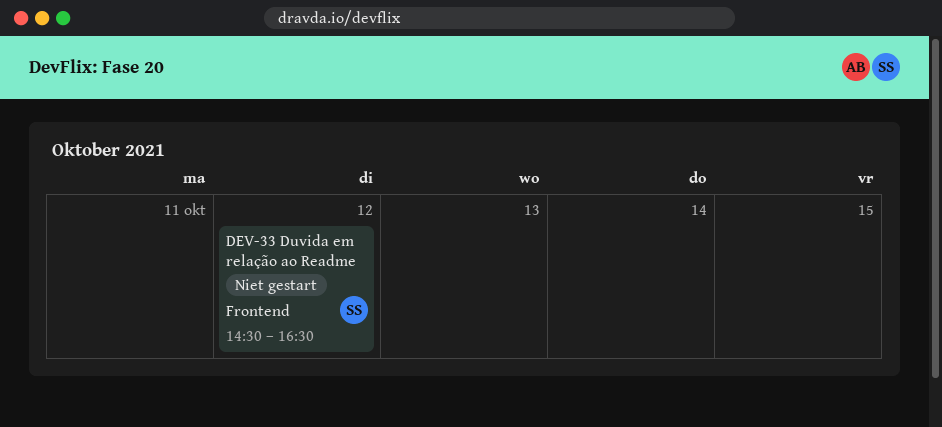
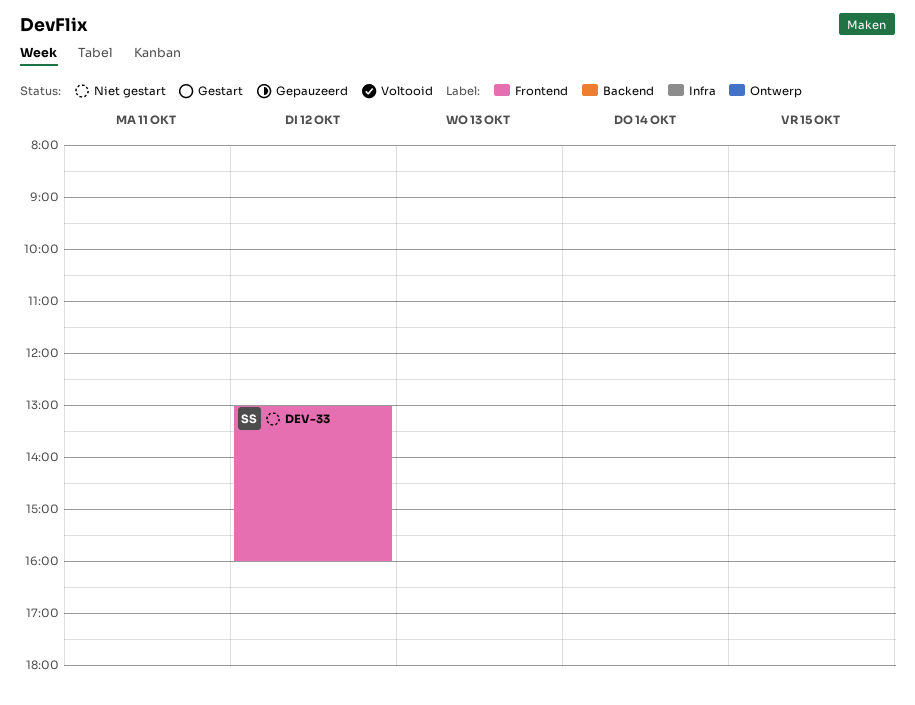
DEV-33, begins: 14:30 -> 13:00
DEV-33, ends: 16:30 -> 16:00

